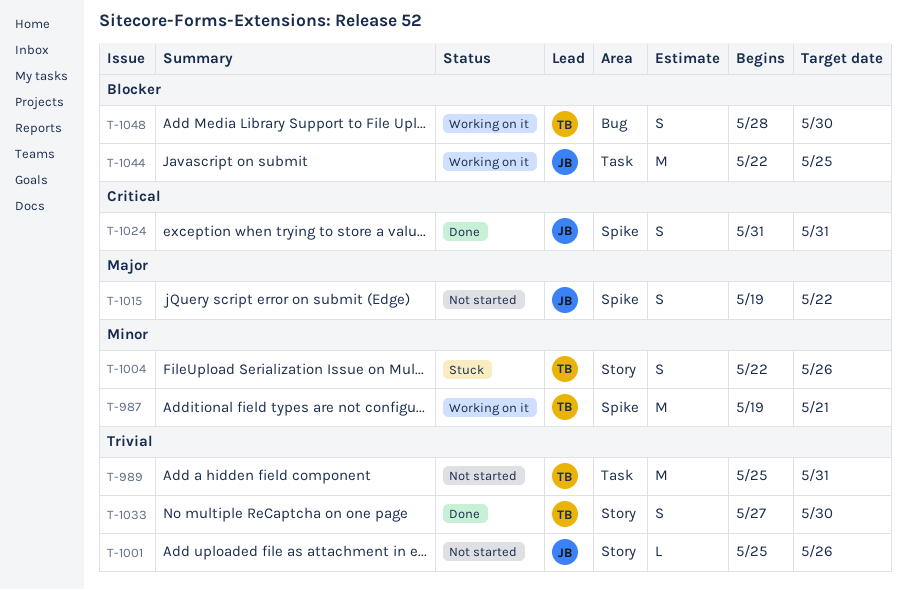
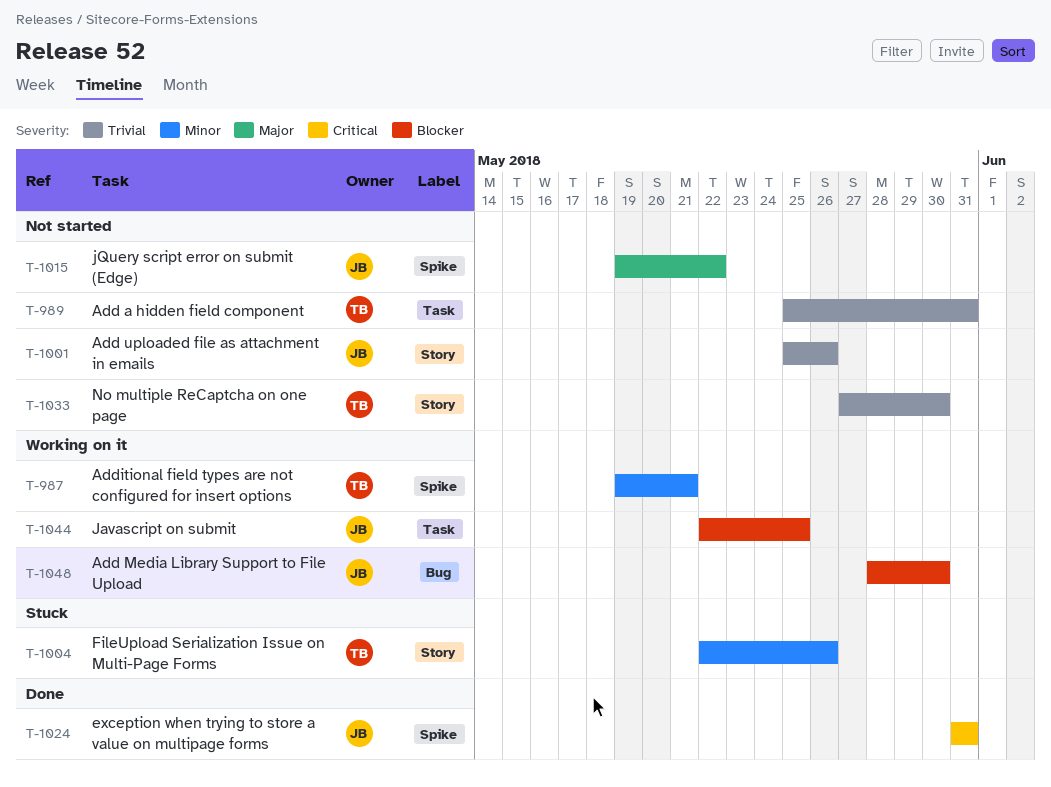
T-1033, status: Done -> Not started
T-1048, owner: TB -> JB

